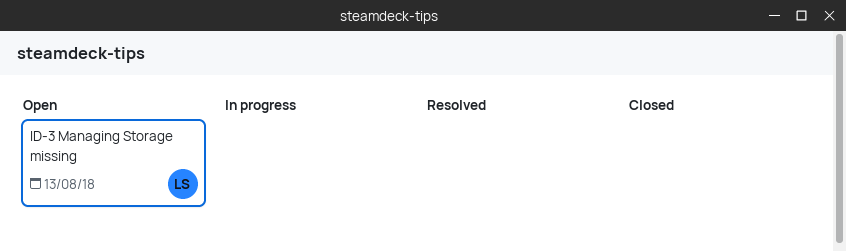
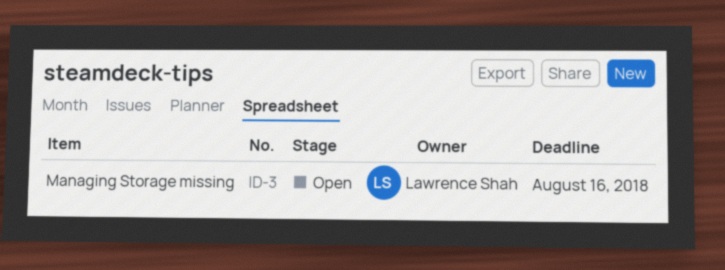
ID-3, due: Aug 13 -> Aug 16

